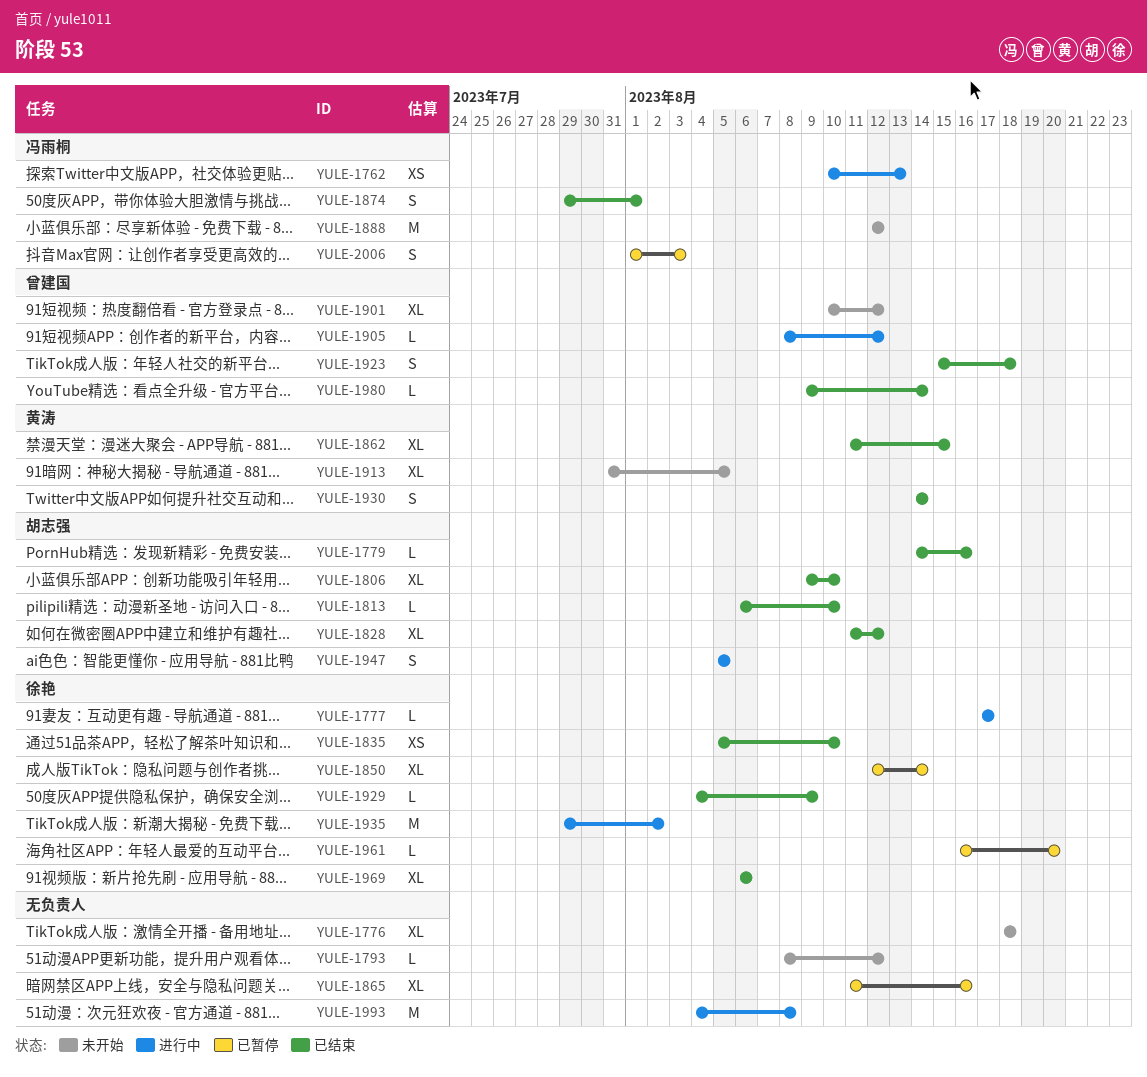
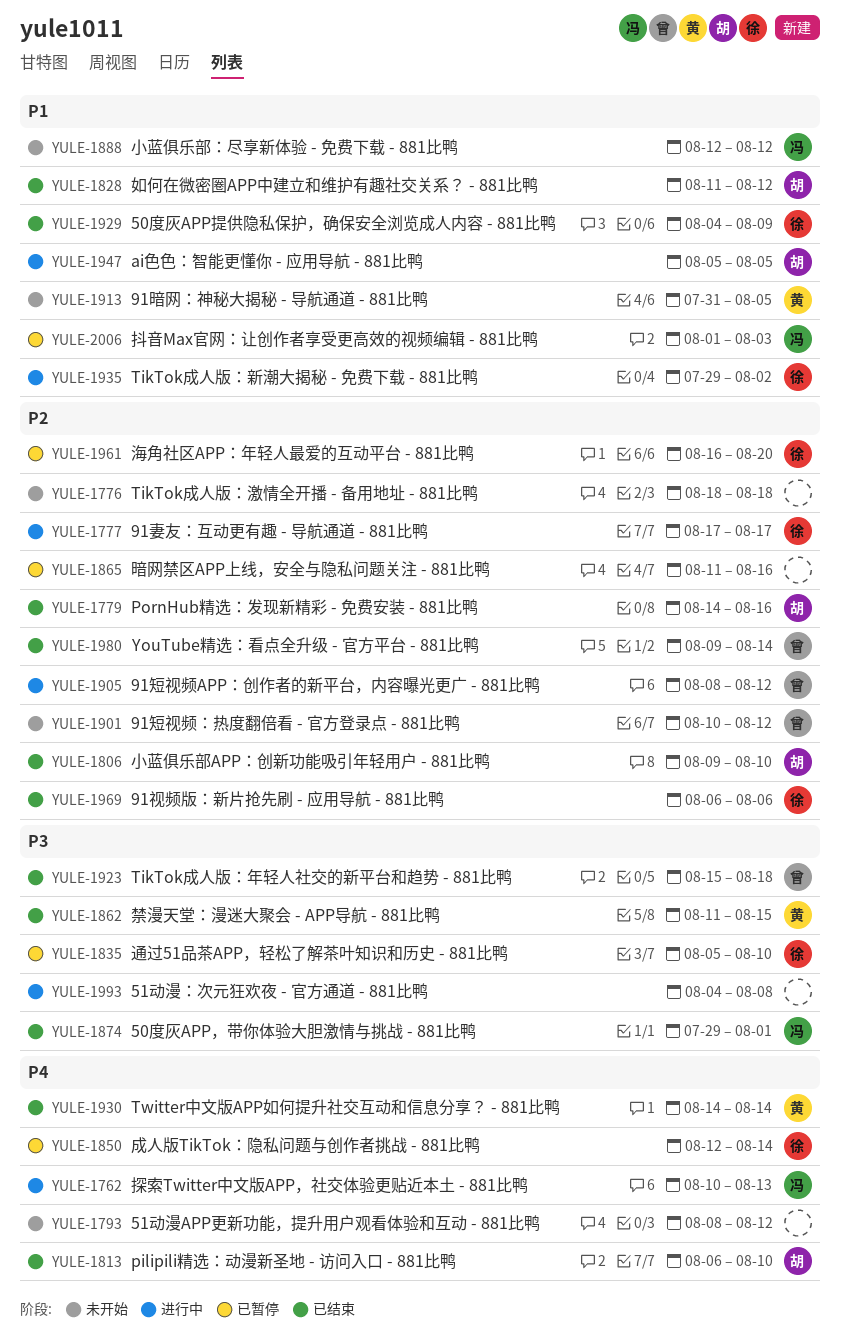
YULE-1835, status: 已结束 -> 已暂停

